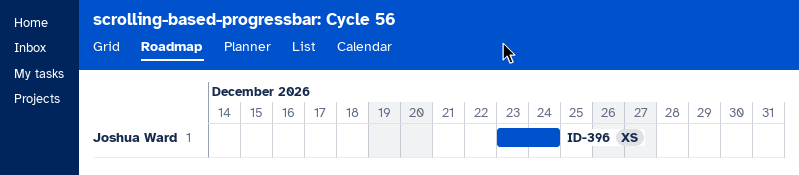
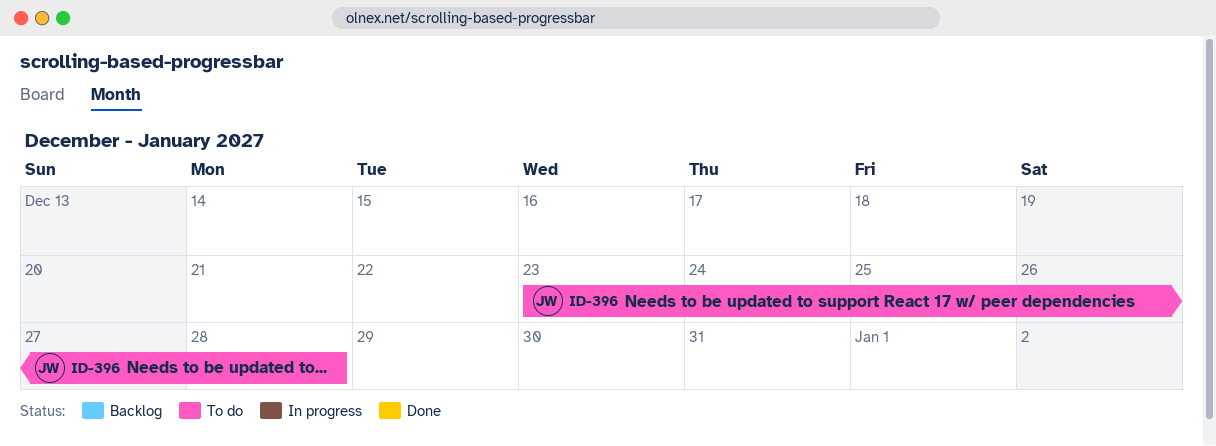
ID-396, due: Dec 24 -> Dec 28

